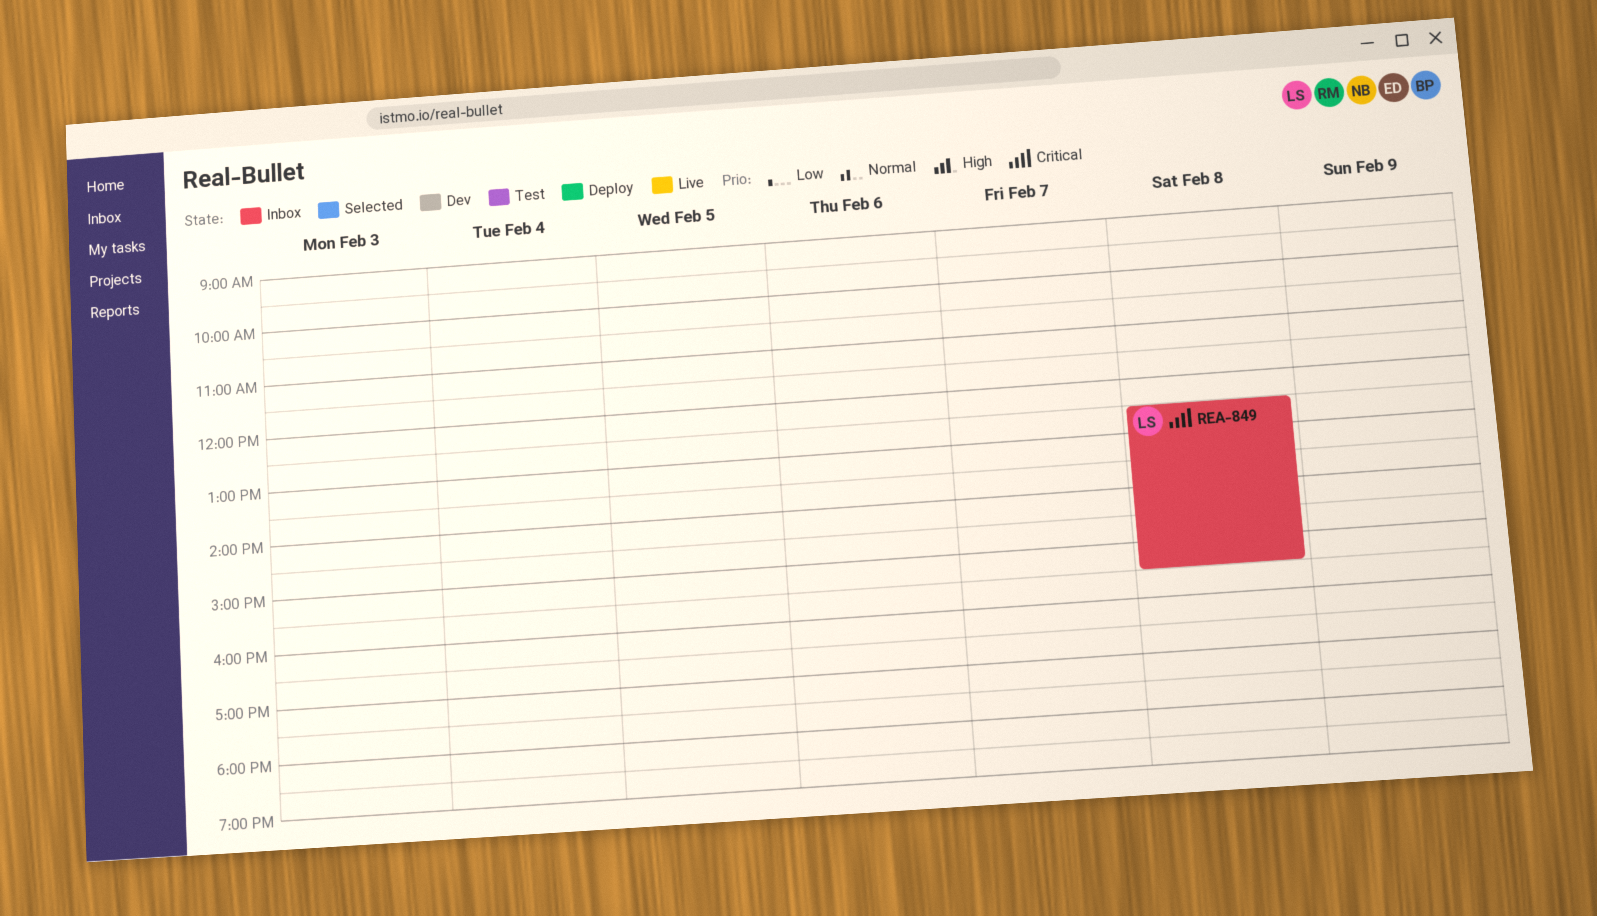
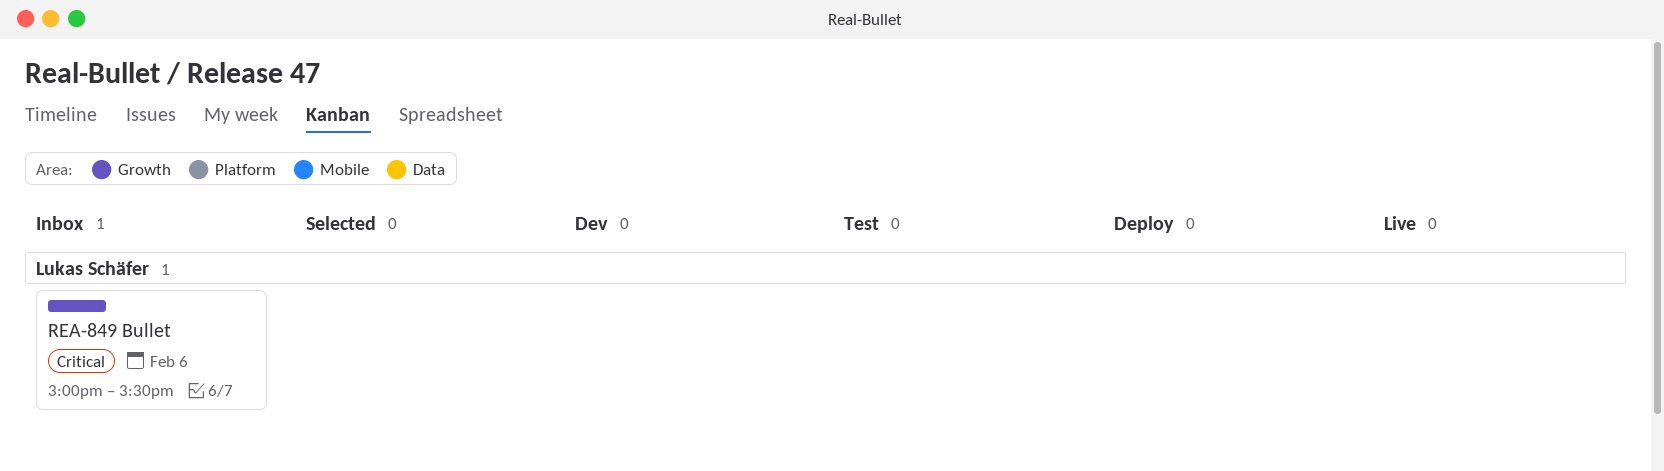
REA-849, day: Feb 8 -> Feb 6
REA-849, begins: 12:30 -> 15:00

